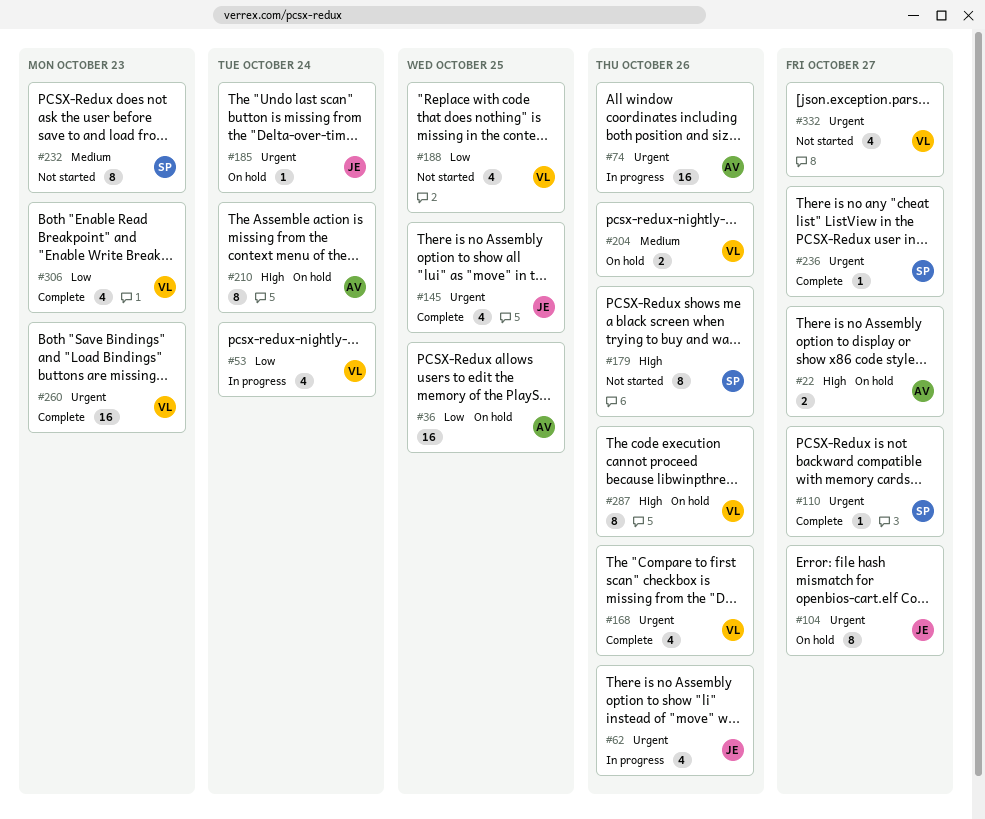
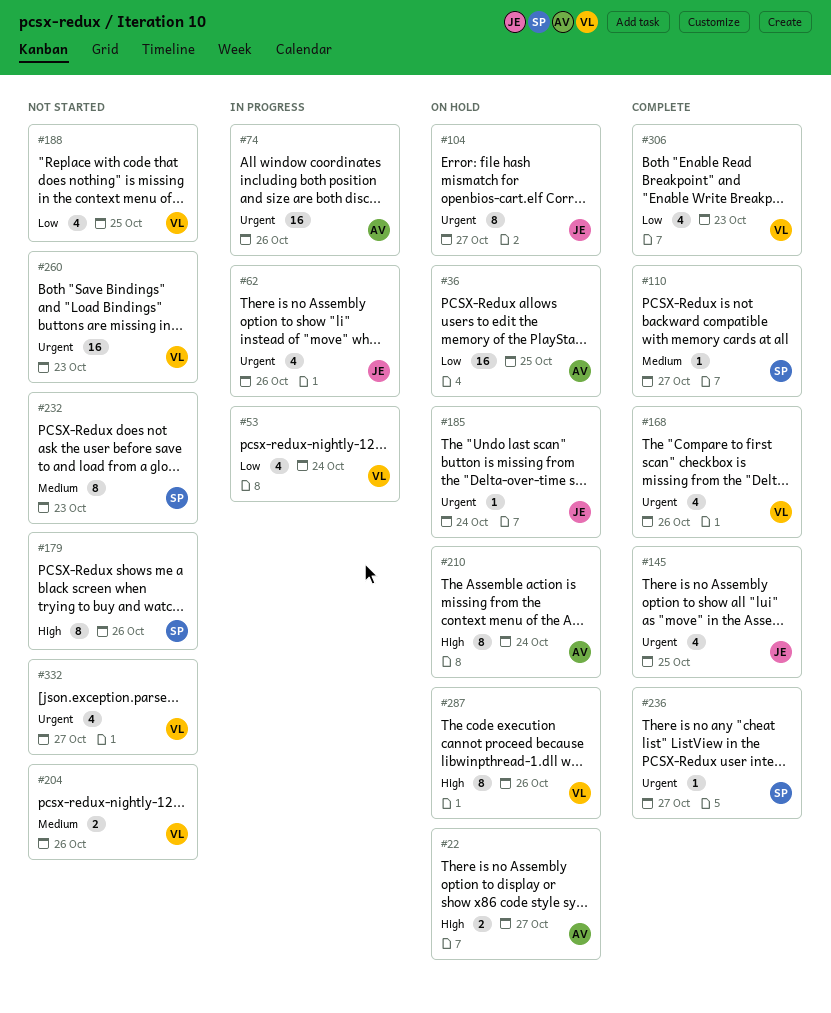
#110, priority: Urgent -> Medium
#204, status: On hold -> Not started
#260, status: Complete -> Not started

